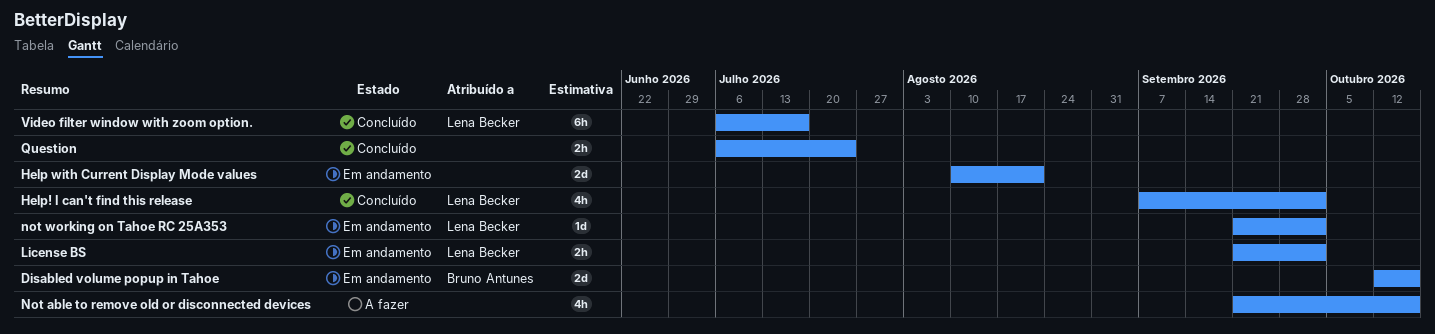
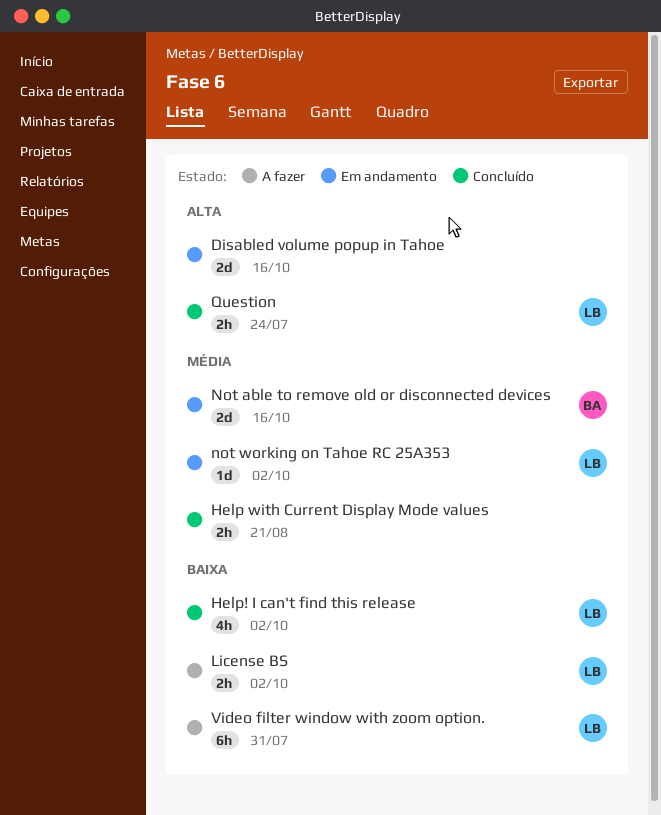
Disabled volume popup in Tahoe, owner: Bruno Antunes -> none
Help with Current Display Mode values, status: Em andamento -> Concluído
Help with Current Display Mode values, estimate: 2d -> 2h
License BS, status: Em andamento -> A fazer
Not able to remove old or disconnected devices, status: A fazer -> Em andamento
Not able to remove old or disconnected devices, owner: none -> Bruno Antunes
Not able to remove old or disconnected devices, estimate: 4h -> 2d
Question, owner: none -> Lena Becker
Video filter window with zoom option., status: Concluído -> A fazer
Video filter window with zoom option., due: Jul 17 -> Jul 31

